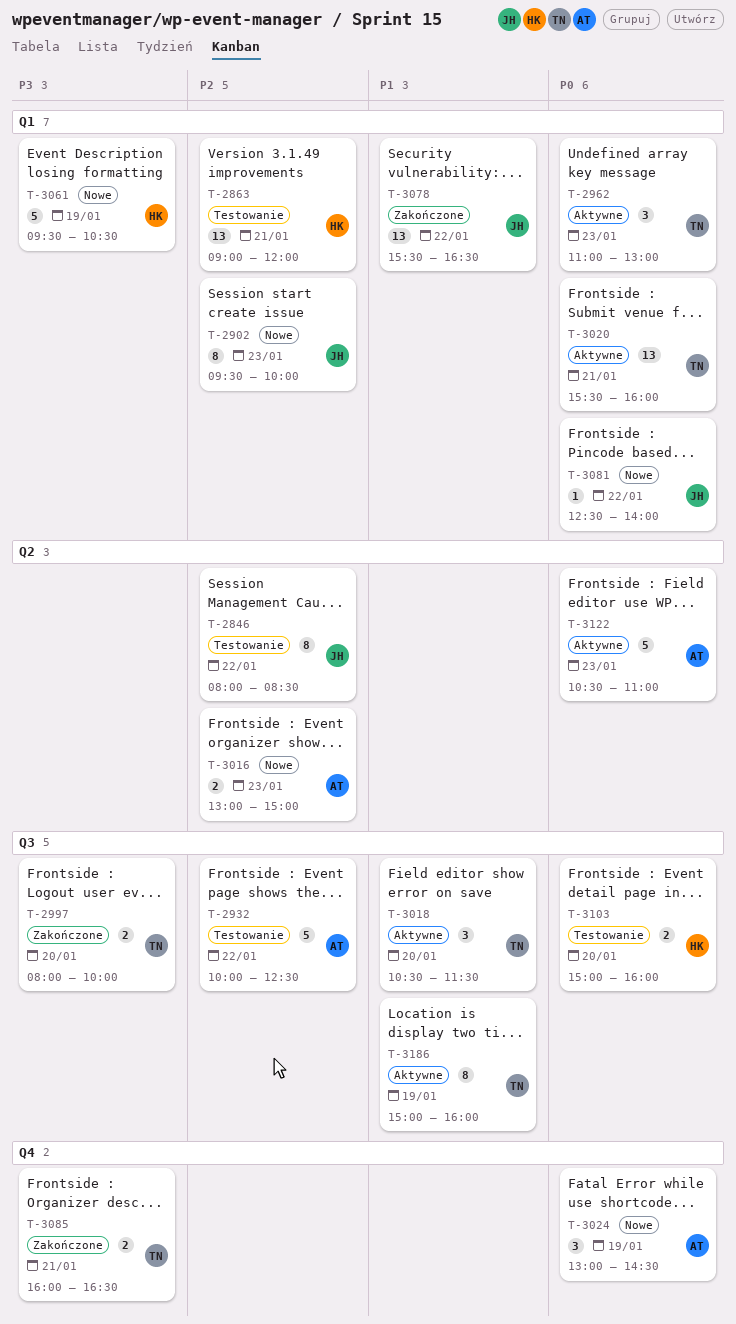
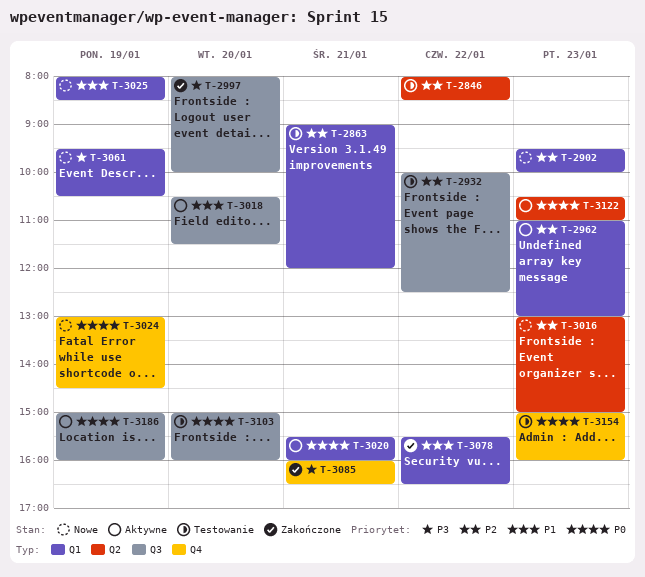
T-2962, priority: P0 -> P2
T-3025: none -> present
T-3081: present -> none
T-3154: none -> present
T-3186, priority: P1 -> P0

